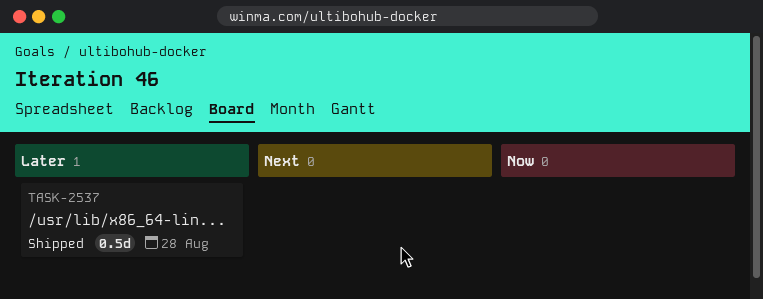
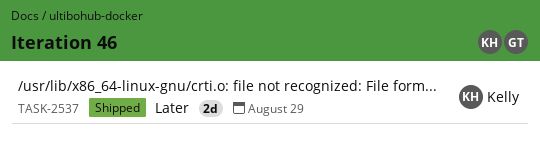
TASK-2537, estimate: 0.5d -> 2d
TASK-2537, due: Aug 28 -> Aug 29

